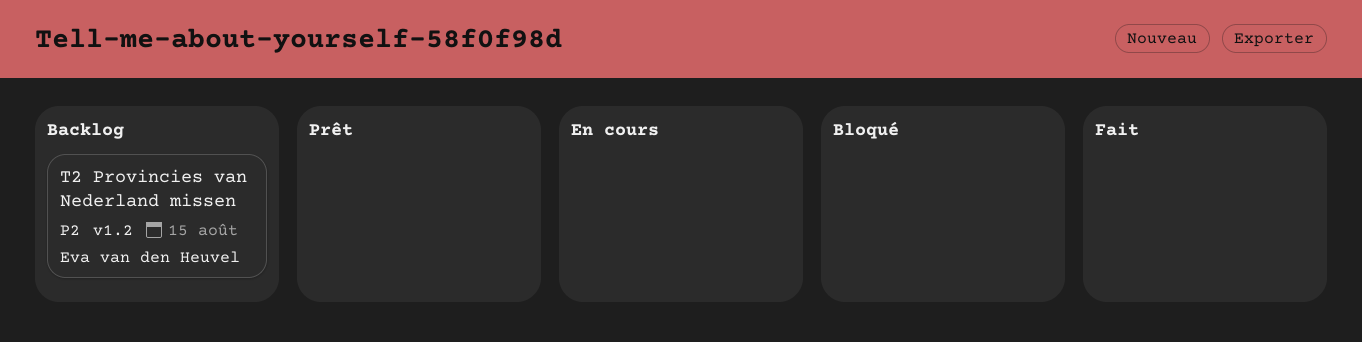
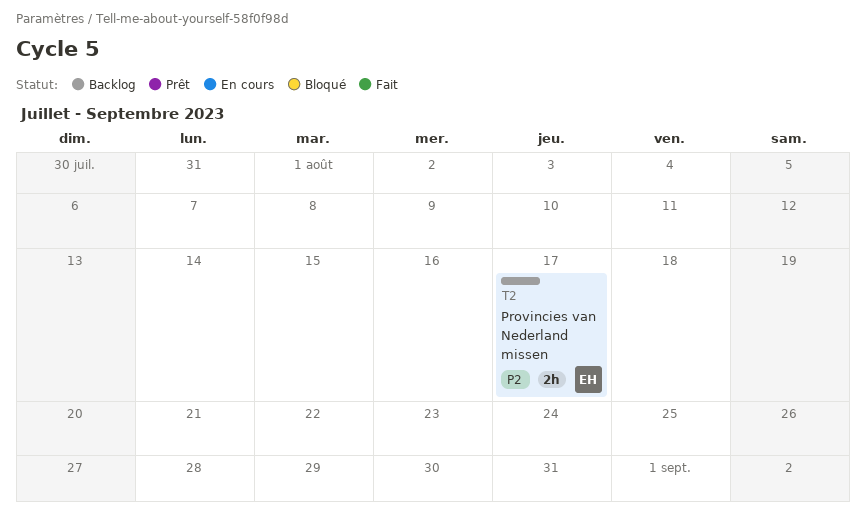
T2, due: Aug 15 -> Aug 17

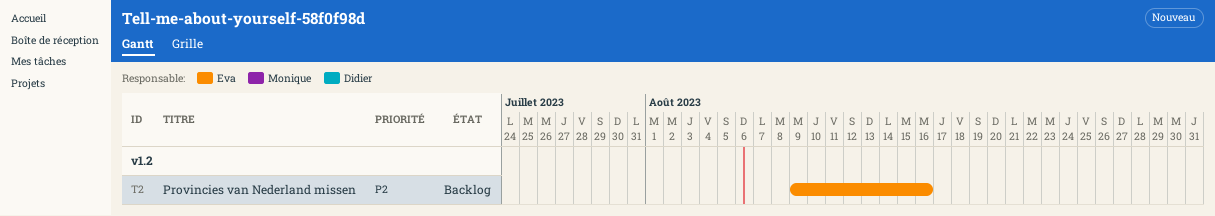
T2, due: Aug 17 -> Aug 16

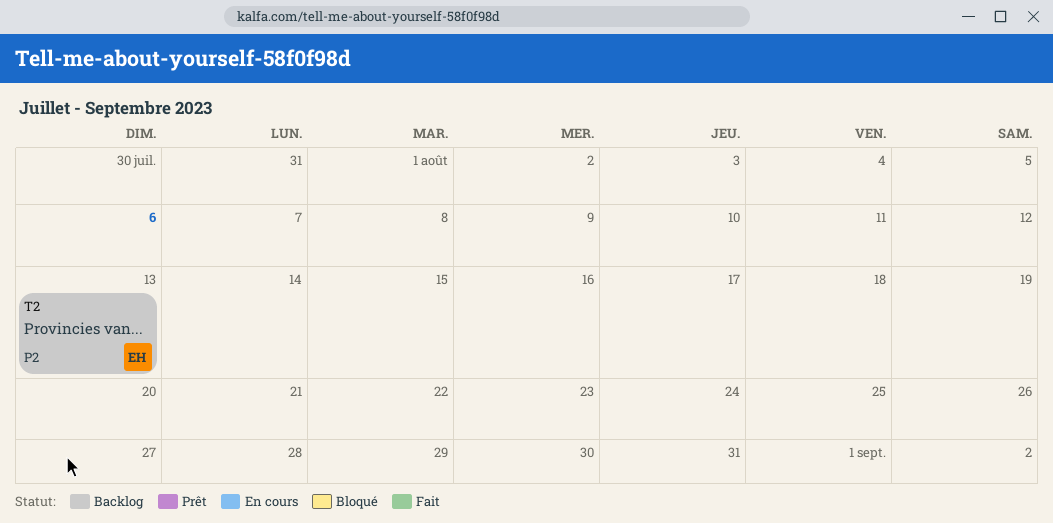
T2, due: Aug 16 -> Aug 13

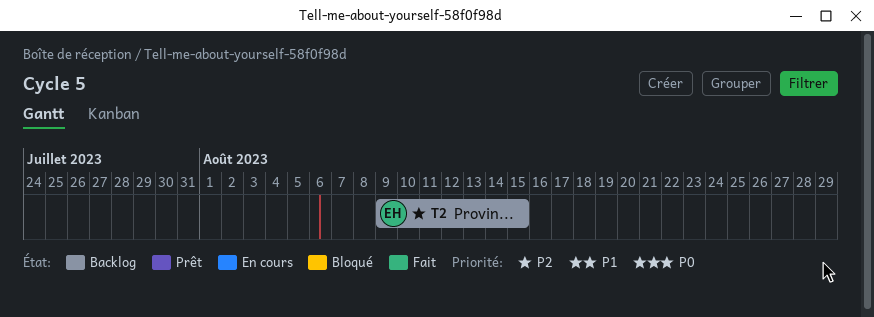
T2, due: Aug 13 -> Aug 15

